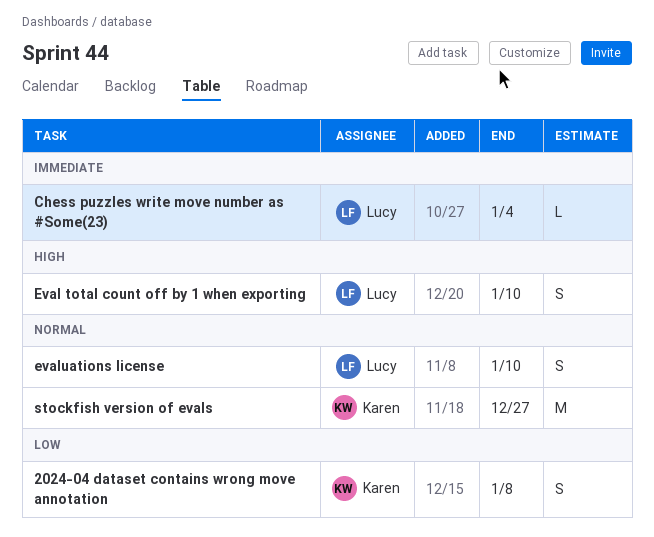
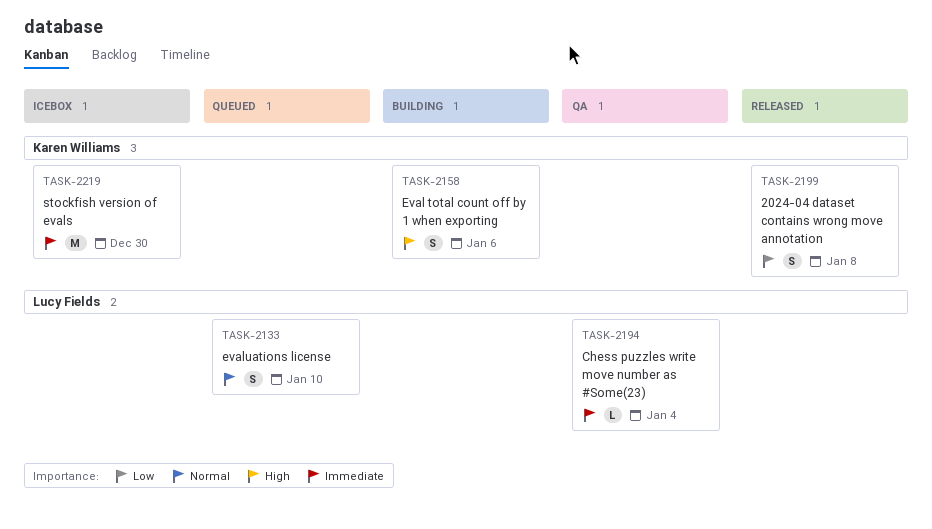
Eval total count off by 1 when exporting, owner: Lucy Fields -> Karen Williams
Eval total count off by 1 when exporting, due: Jan 10 -> Jan 6
stockfish version of evals, priority: Normal -> Immediate
stockfish version of evals, due: Dec 27 -> Dec 30

